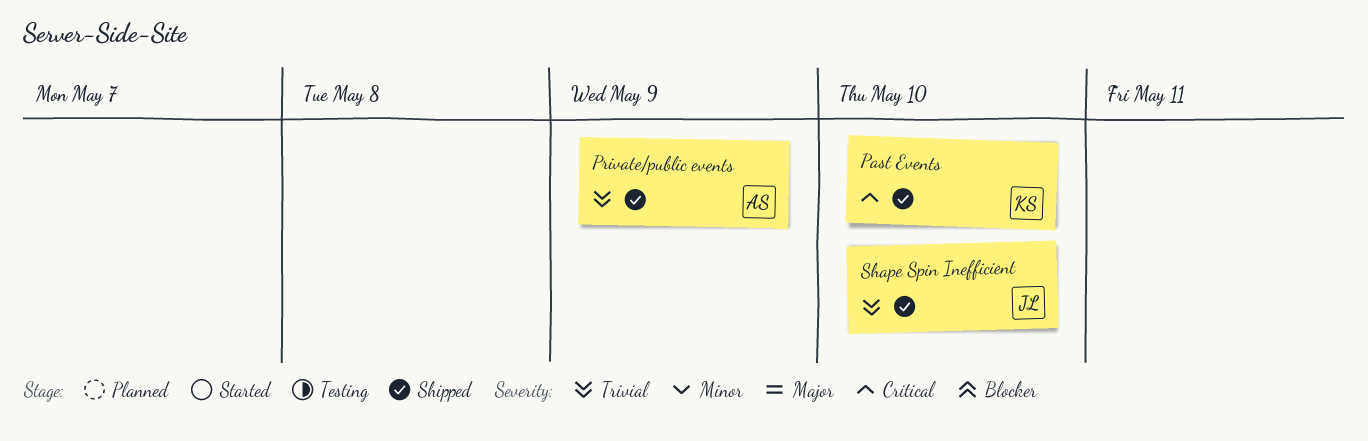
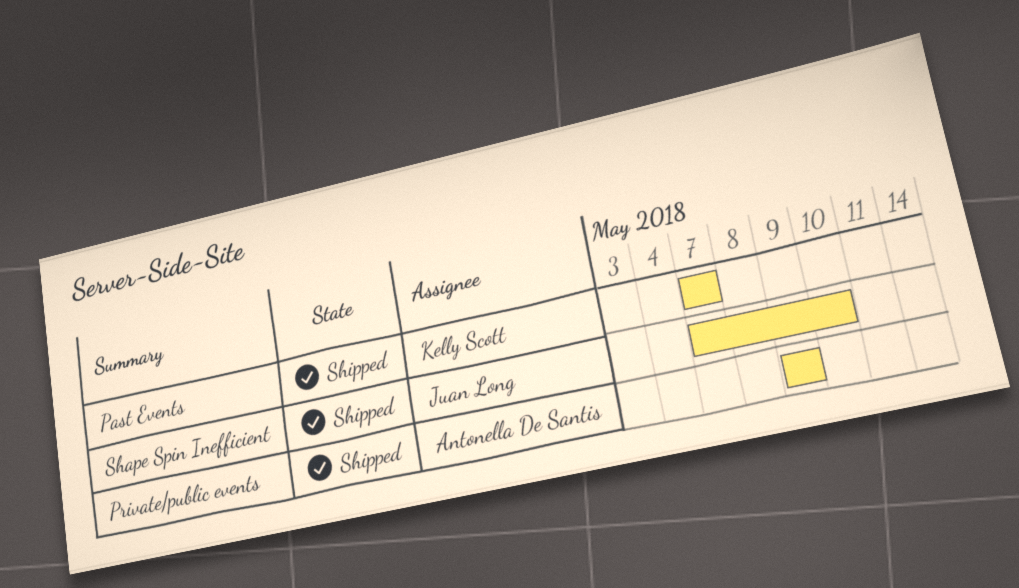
Past Events, due: May 10 -> May 7

